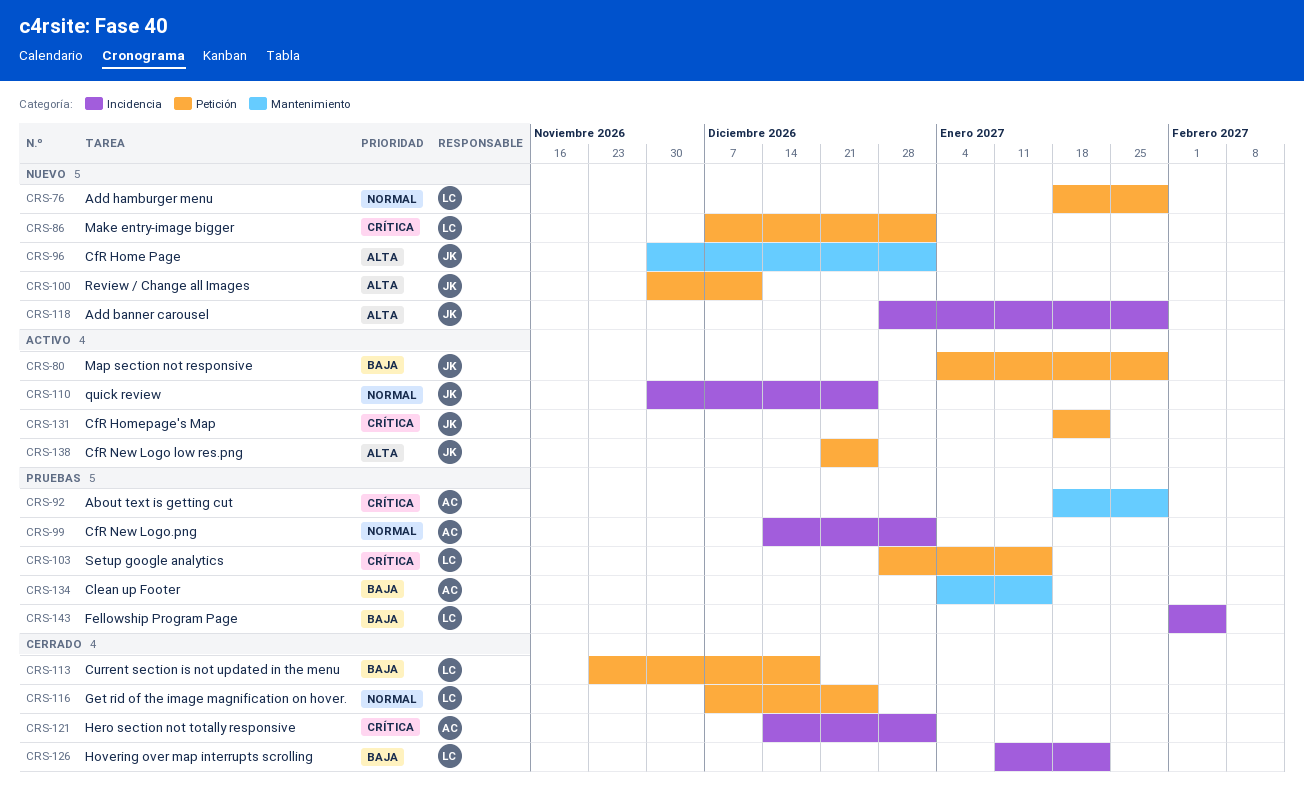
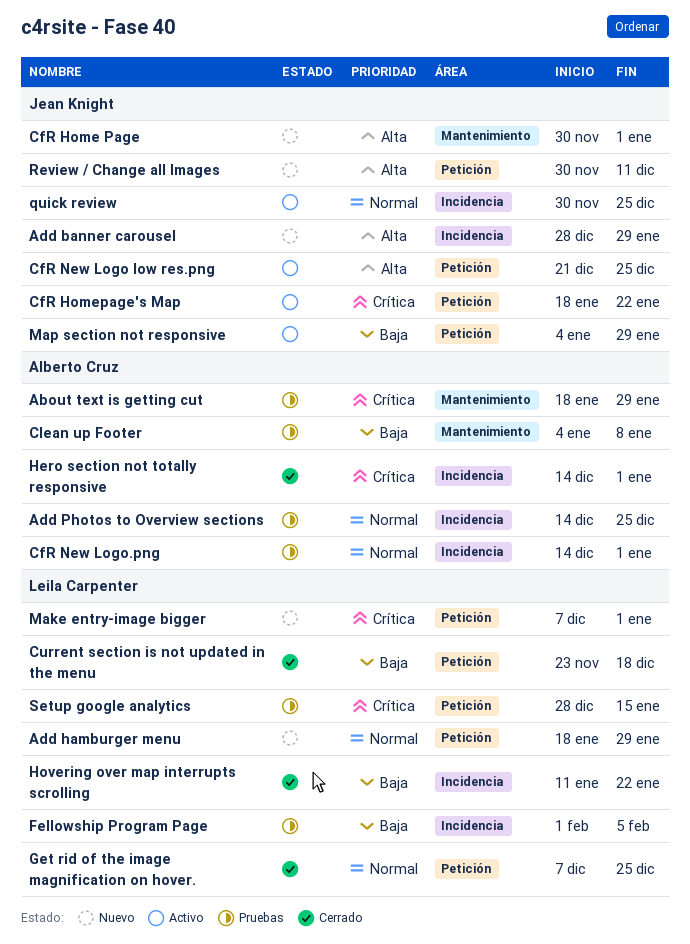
Add Photos to Overview sections: none -> present
Clean up Footer, due: Jan 15 -> Jan 8

